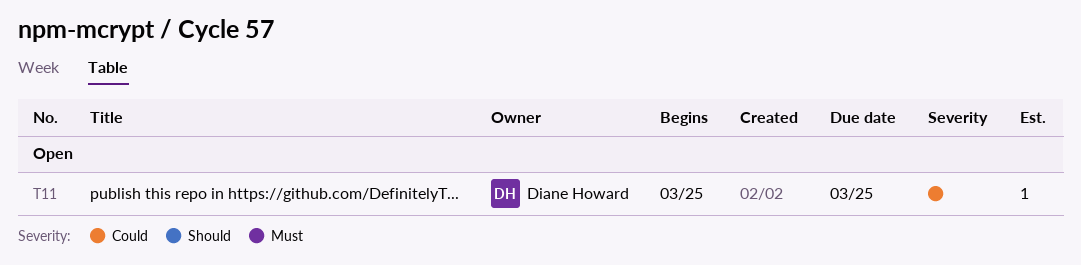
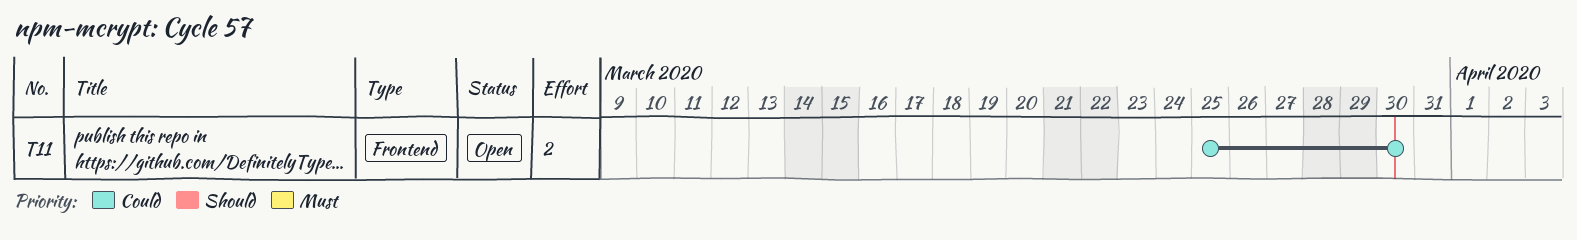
T11, estimate: 1 -> 2
T11, due: Mar 25 -> Mar 30

